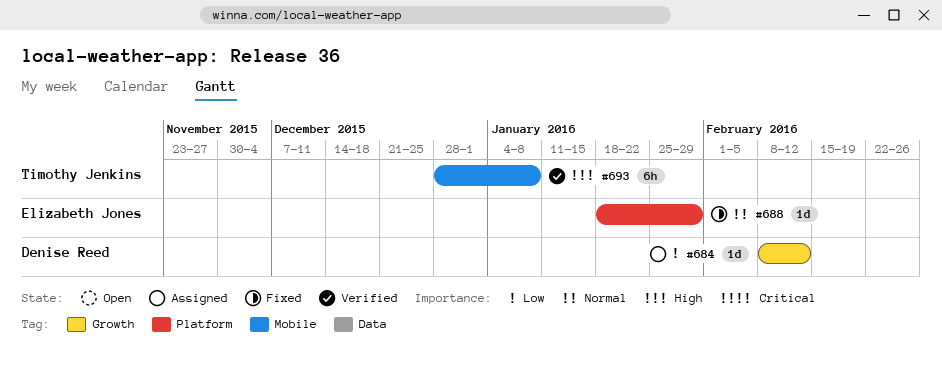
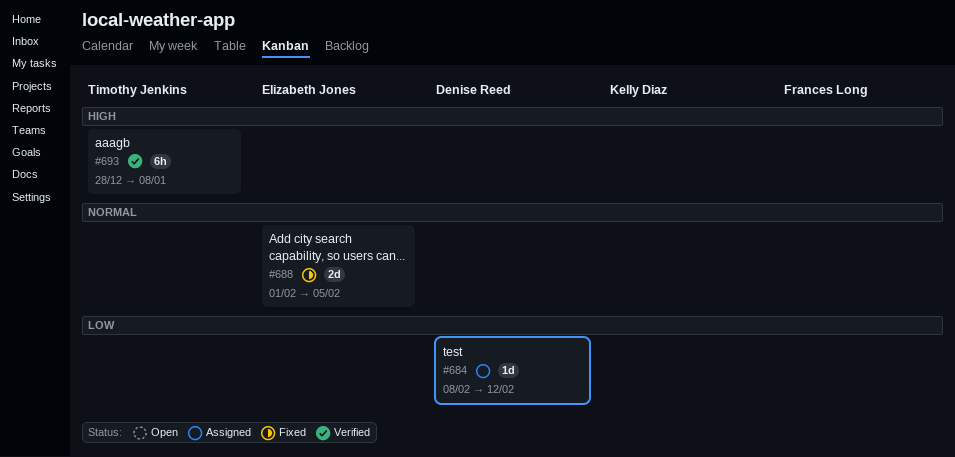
#688, estimate: 1d -> 2d
#688, start: Jan 18 -> Feb 1
#688, due: Jan 29 -> Feb 5

